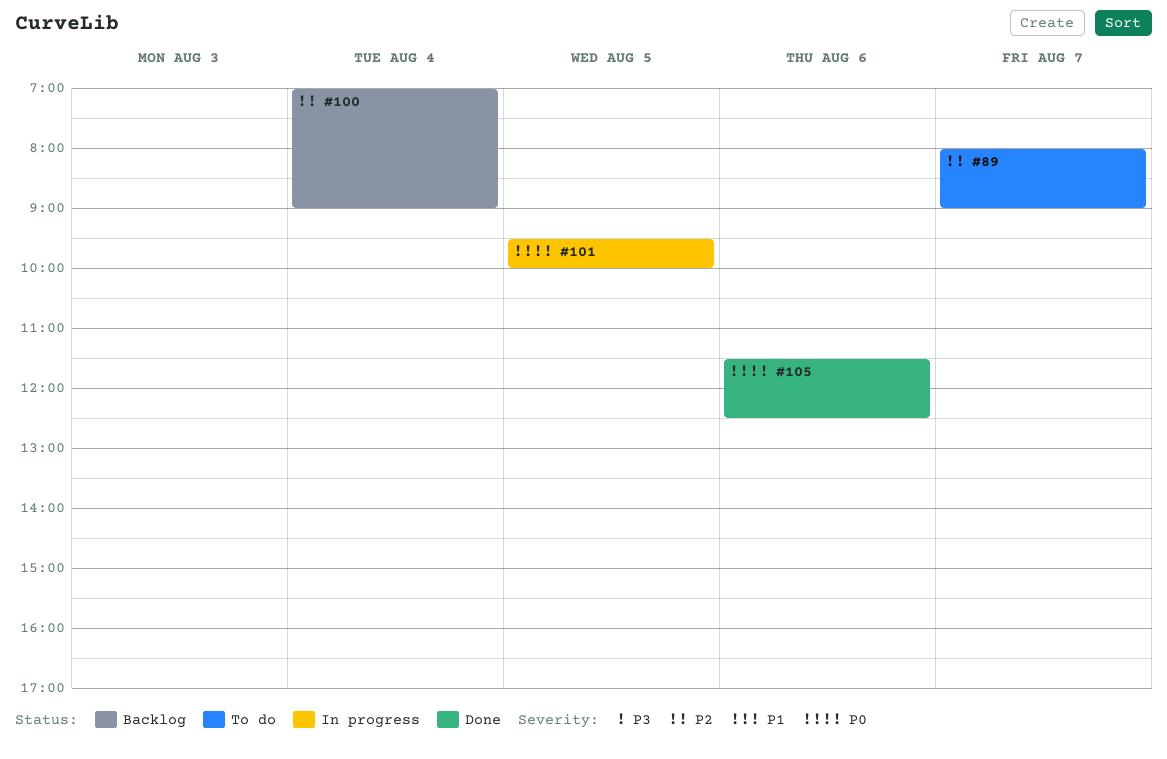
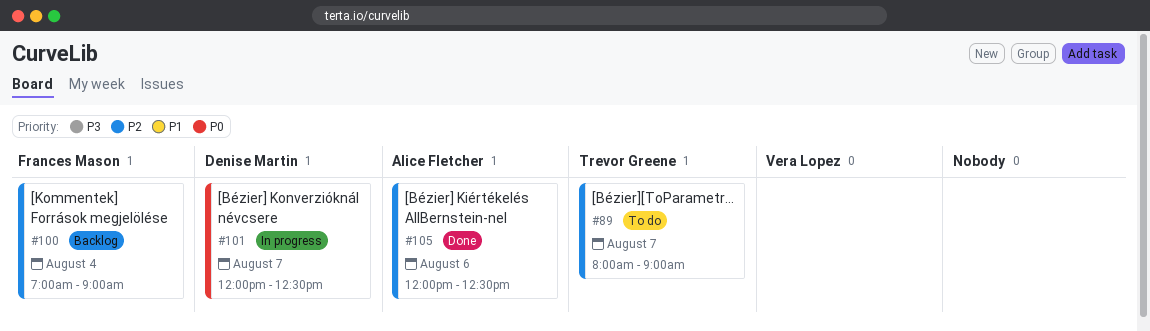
#101, day: Aug 5 -> Aug 7
#101, begins: 09:30 -> 12:00
#101, ends: 10:00 -> 12:30
#105, priority: P0 -> P2
#105, begins: 11:30 -> 12:00

